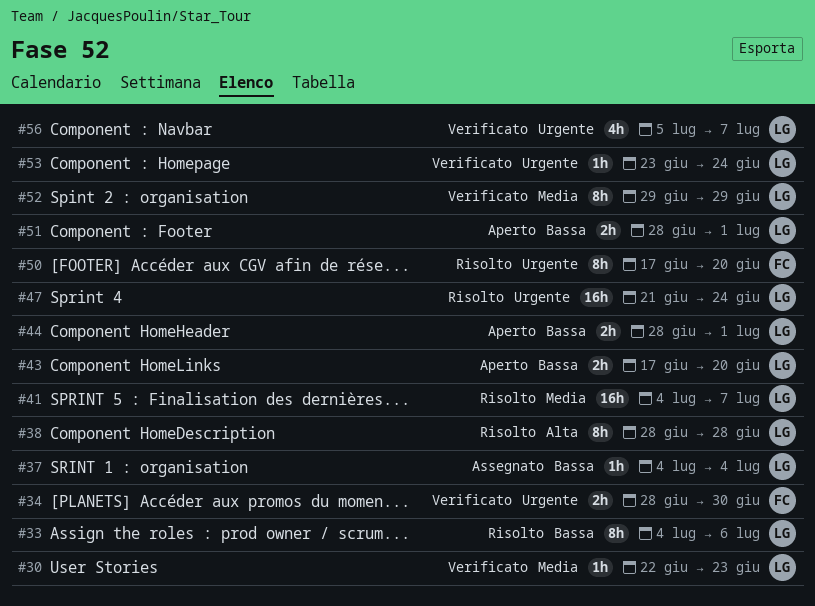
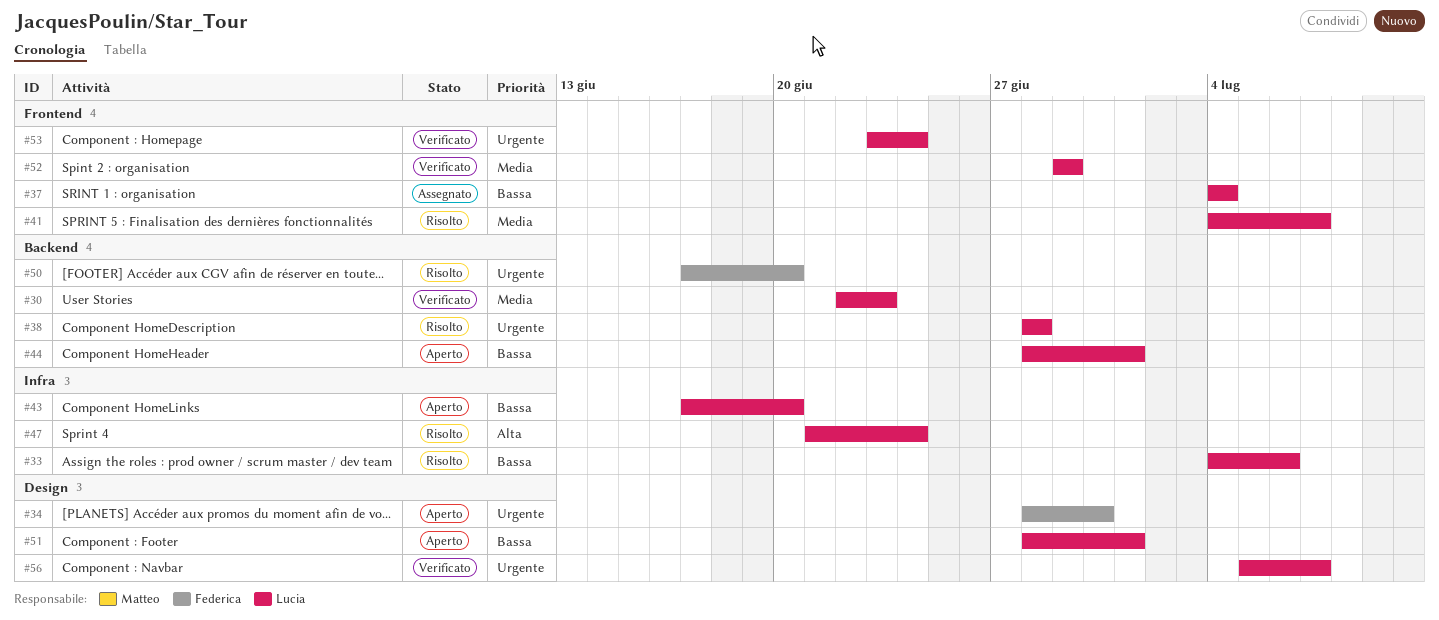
#34, status: Verificato -> Aperto
#38, priority: Alta -> Urgente
#47, priority: Urgente -> Alta

